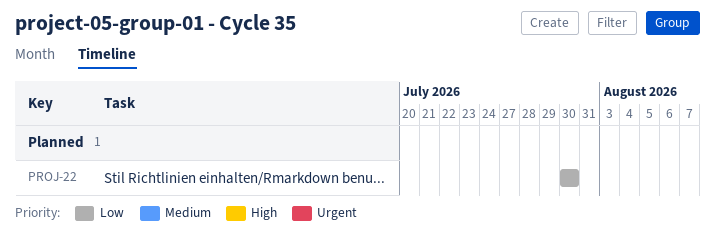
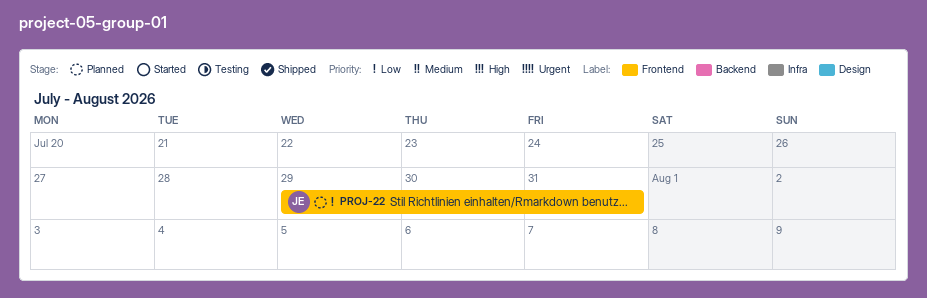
PROJ-22, start: Jul 30 -> Jul 29
PROJ-22, due: Jul 30 -> Jul 31

